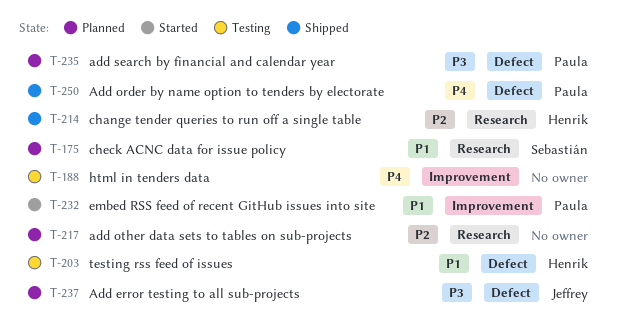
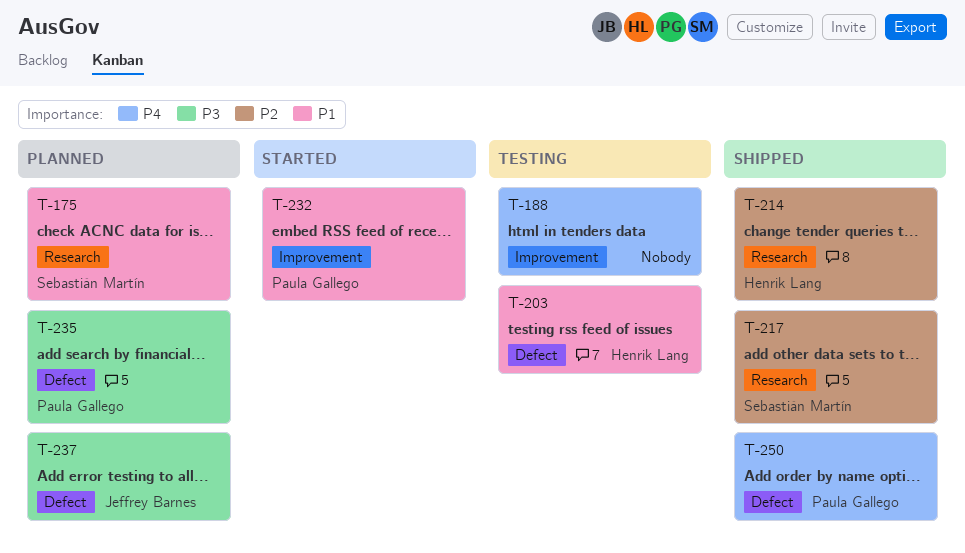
T-217, status: Planned -> Shipped
T-217, owner: none -> Sebastián Martín

